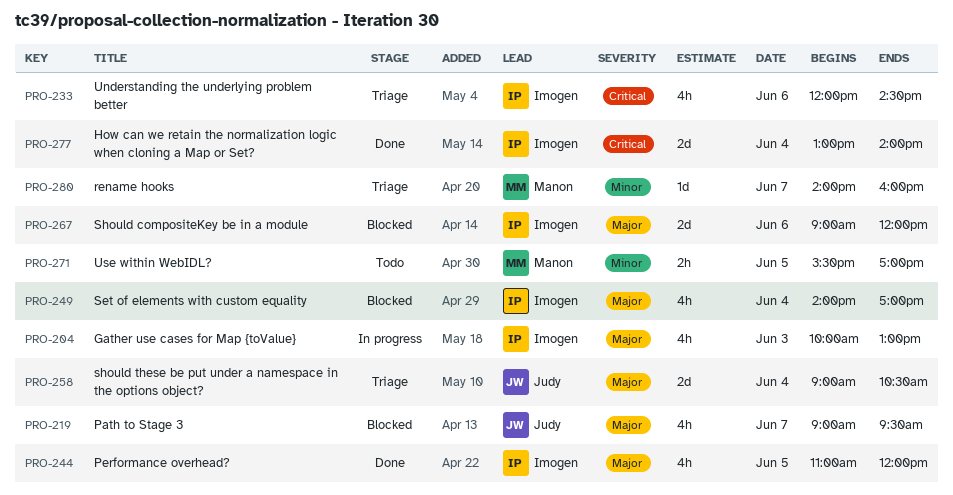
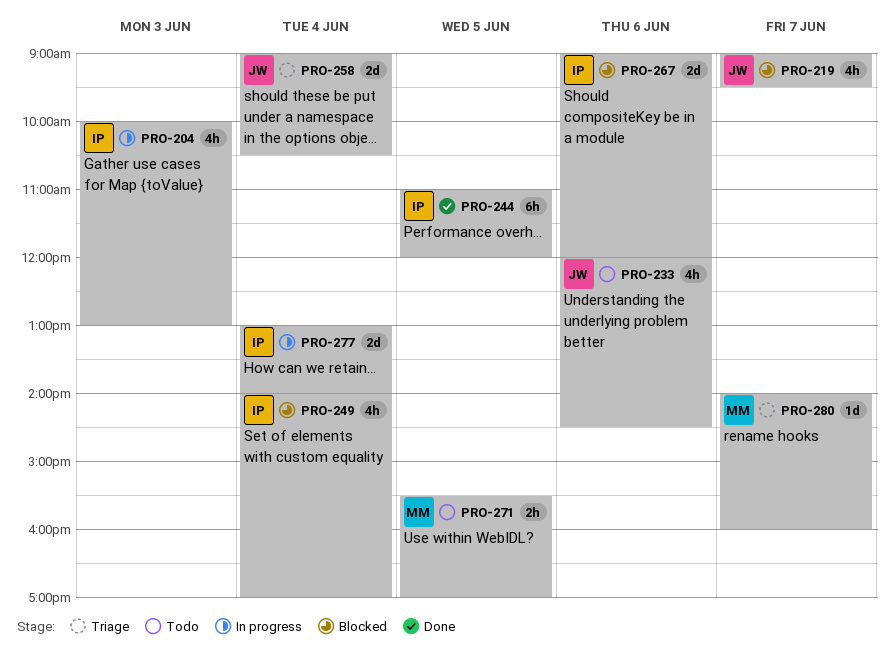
PRO-233, status: Triage -> Todo
PRO-233, owner: Imogen -> Judy
PRO-244, estimate: 4h -> 6h
PRO-277, status: Done -> In progress

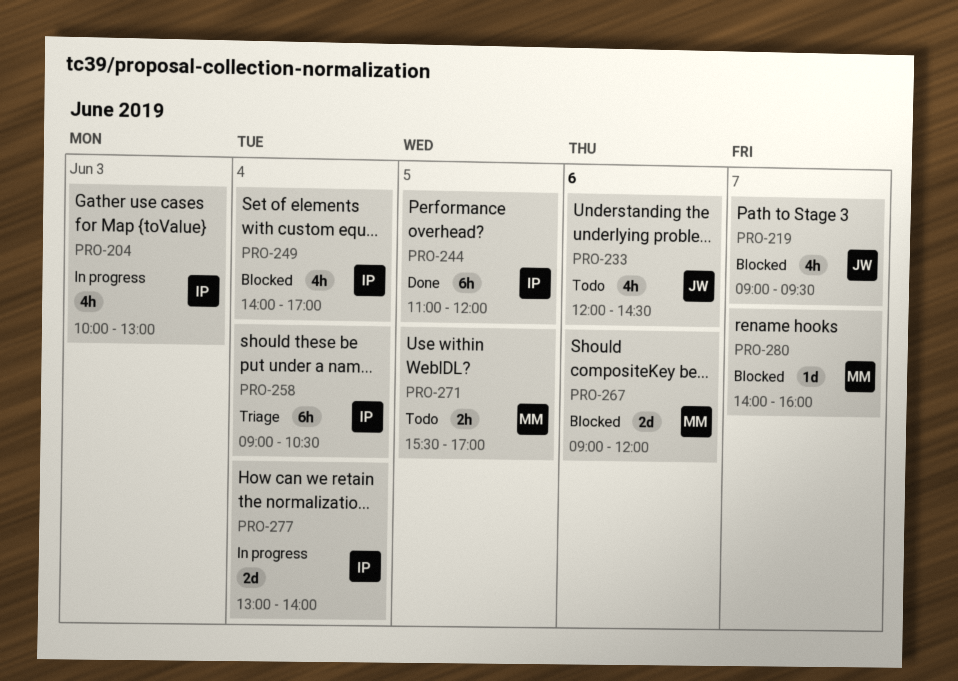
PRO-258, owner: JW -> IP
PRO-258, estimate: 2d -> 6h
PRO-267, owner: IP -> MM
PRO-280, status: Triage -> Blocked

